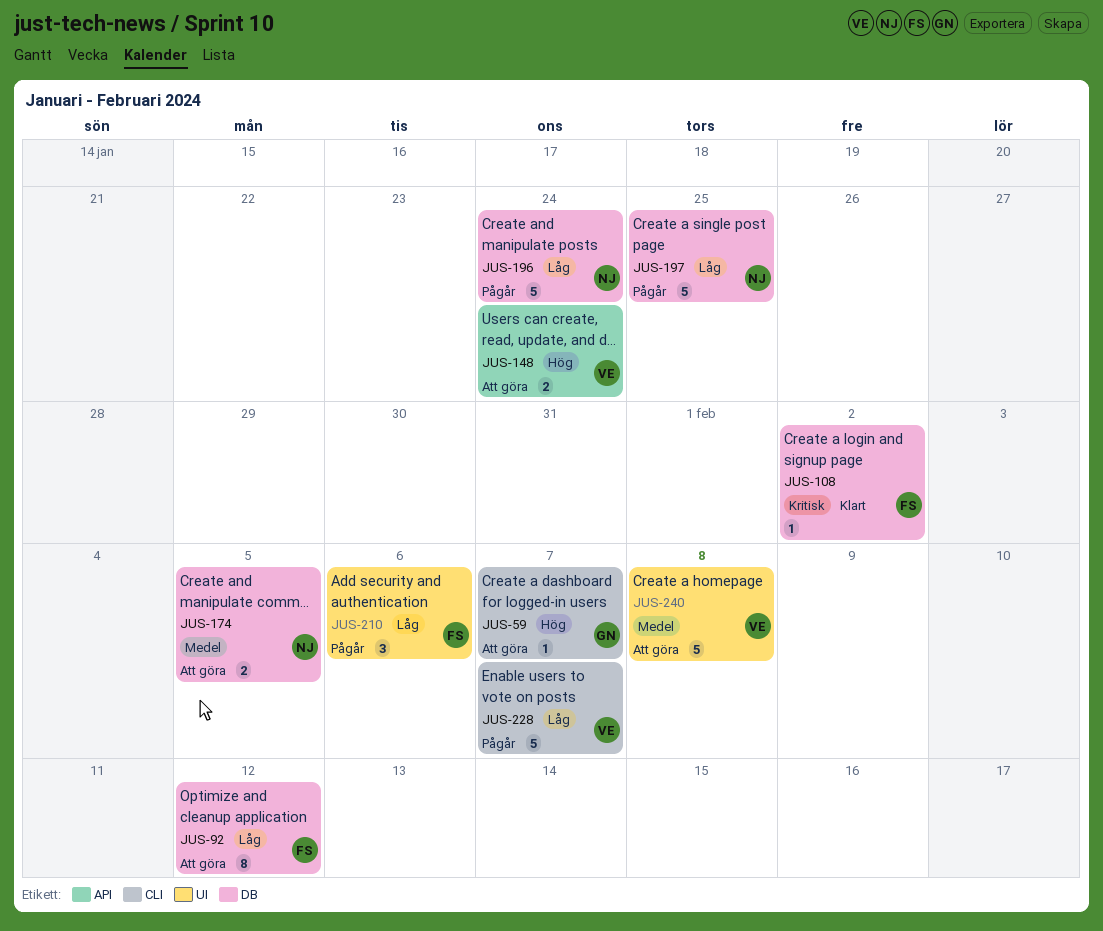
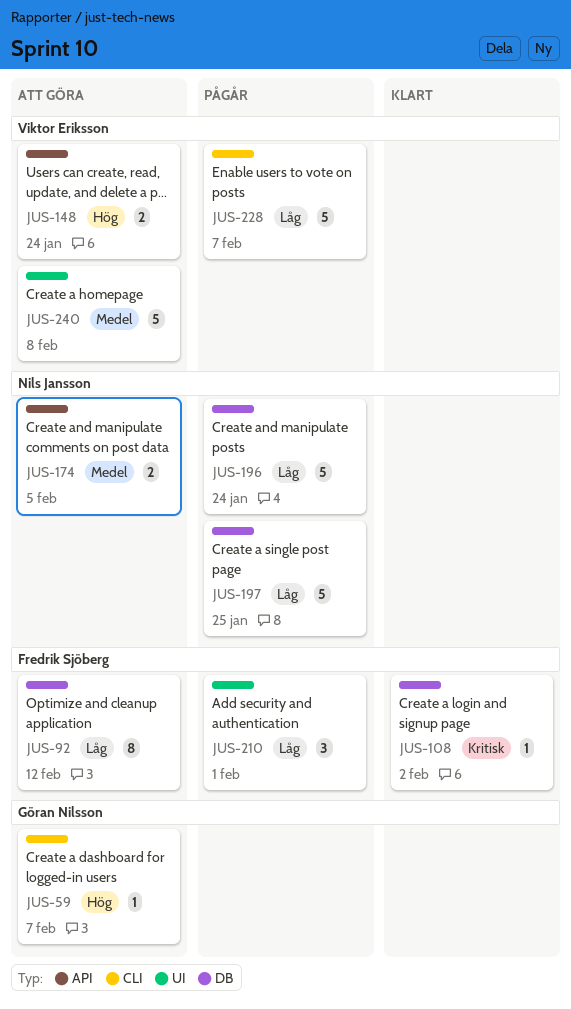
JUS-174, label: DB -> API
JUS-210, due: Feb 6 -> Feb 1

